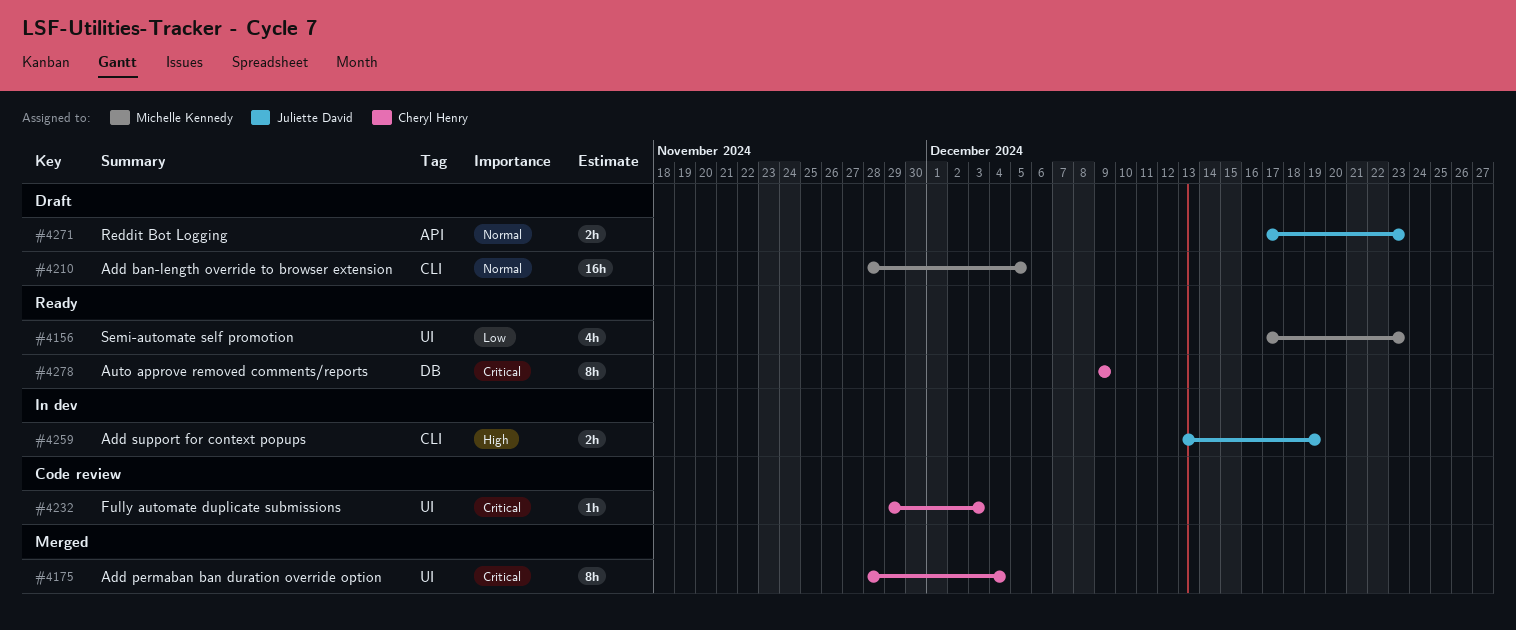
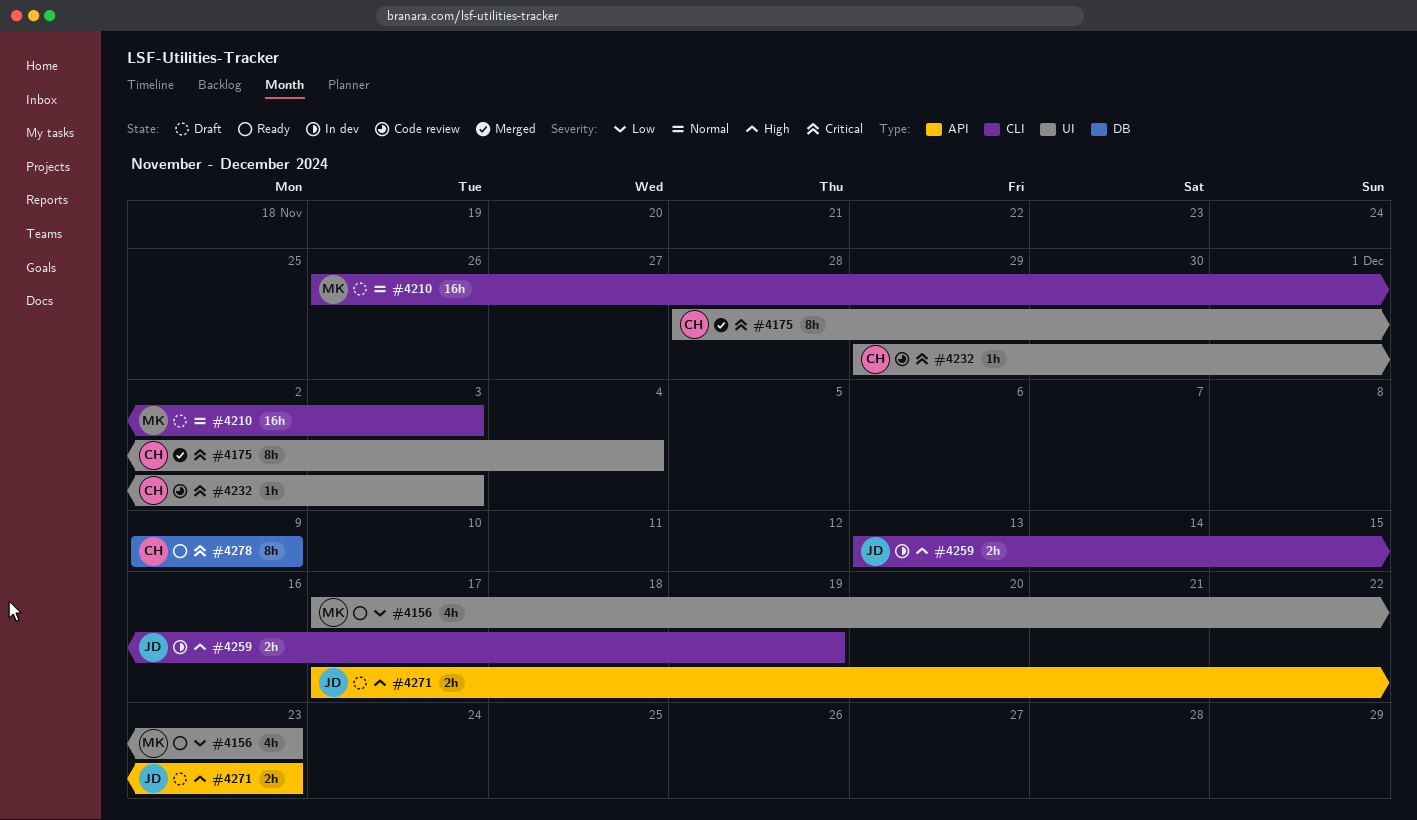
#4210, start: Nov 28 -> Nov 26
#4210, due: Dec 5 -> Dec 3
#4271, priority: Normal -> High

